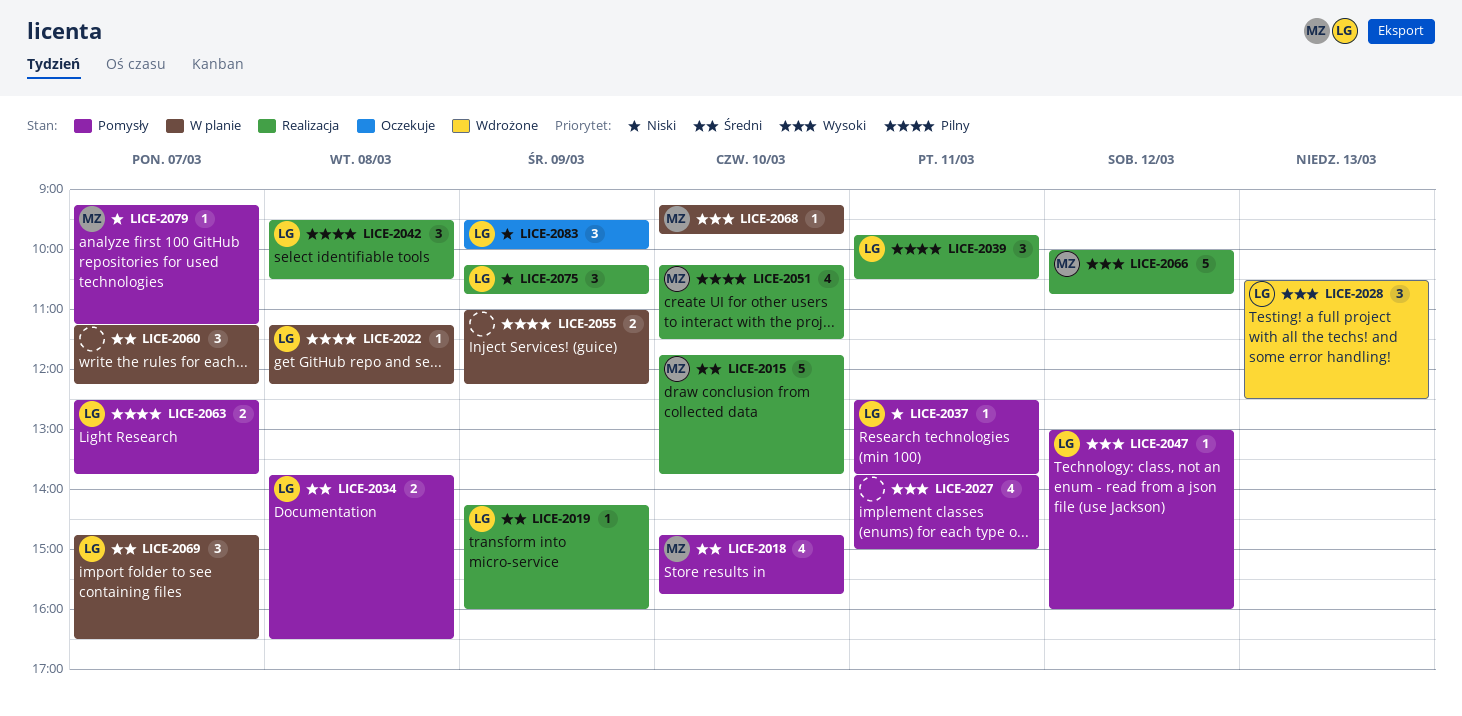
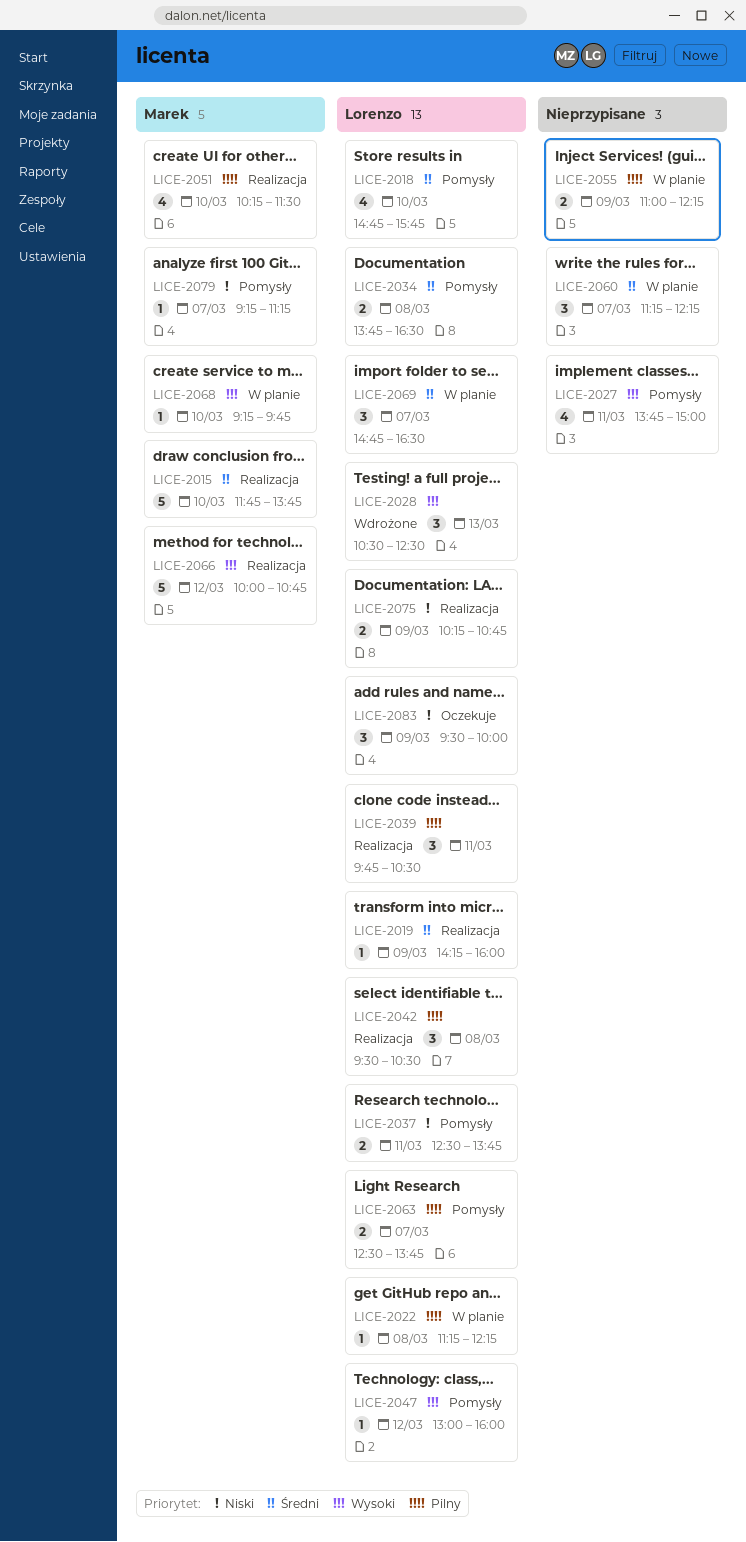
LICE-2018, owner: Marek -> Lorenzo
LICE-2037, estimate: 1 -> 2
LICE-2075, estimate: 3 -> 2

